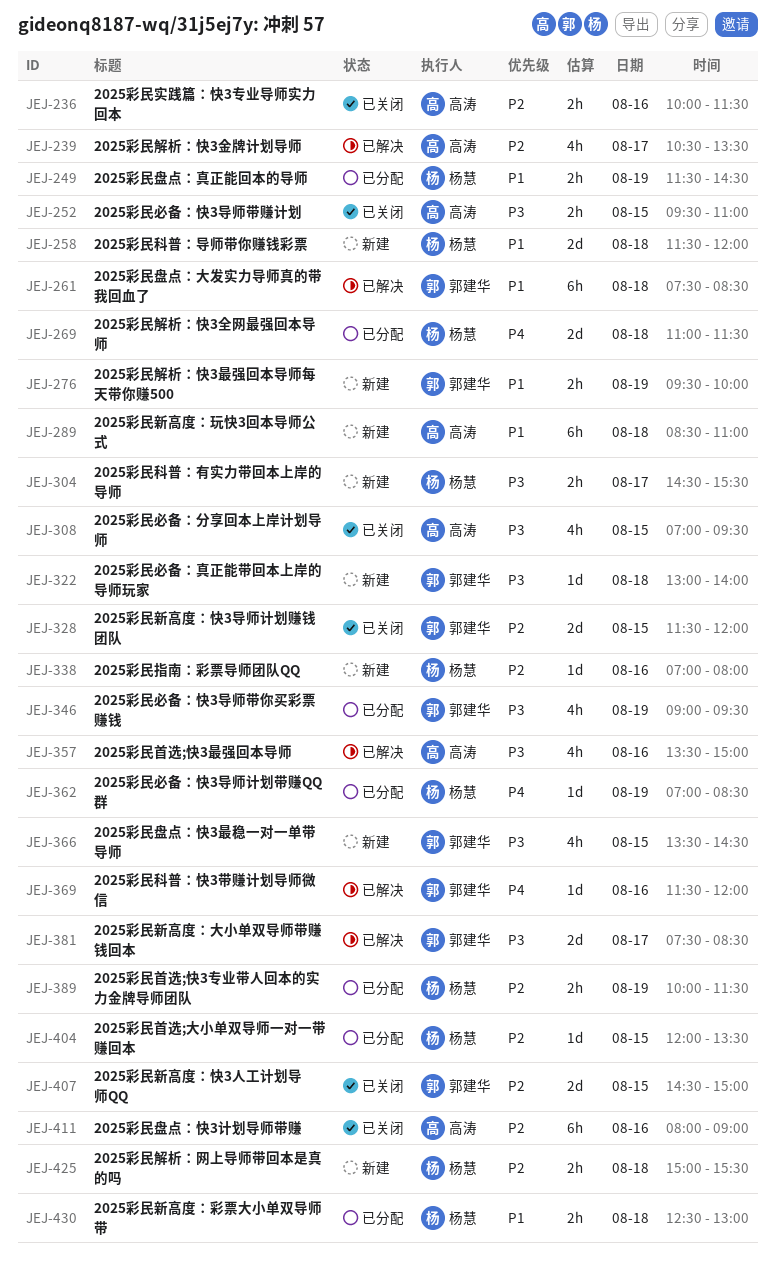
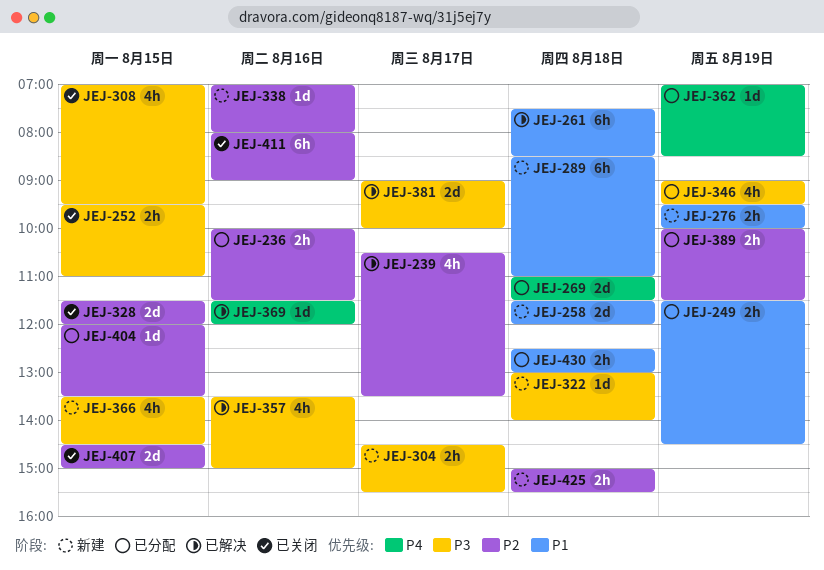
JEJ-236, status: 已关闭 -> 已分配
JEJ-381, begins: 07:30 -> 09:00
JEJ-381, ends: 08:30 -> 10:00

